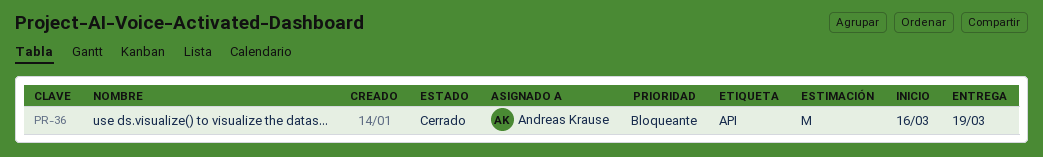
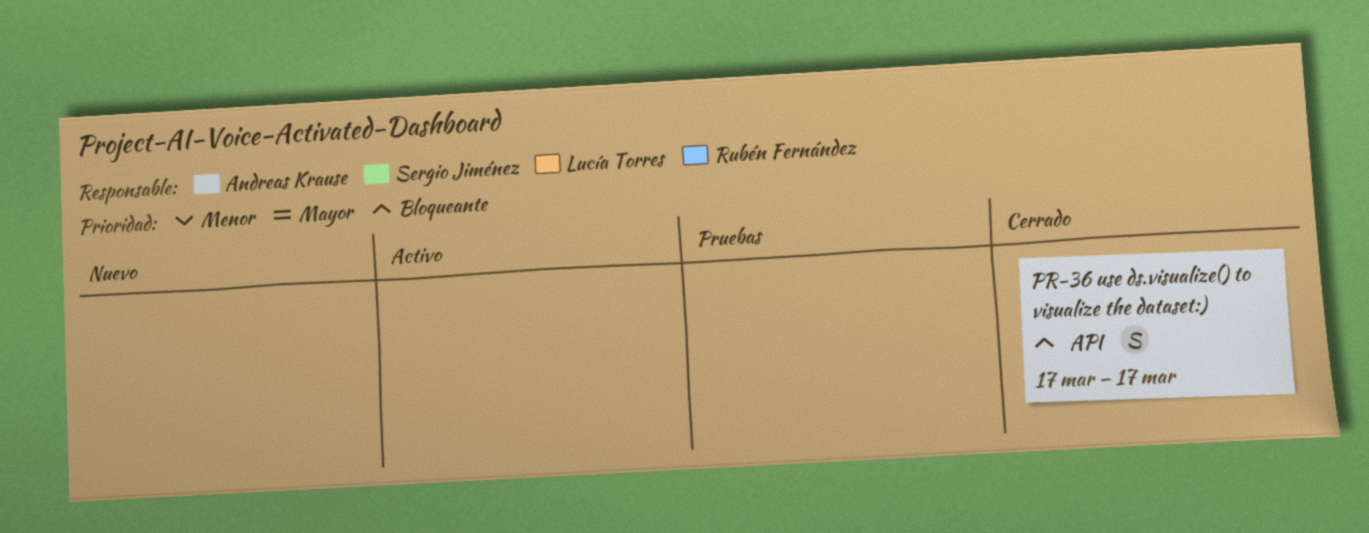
PR-36, estimate: M -> S
PR-36, start: Mar 16 -> Mar 17
PR-36, due: Mar 19 -> Mar 17

